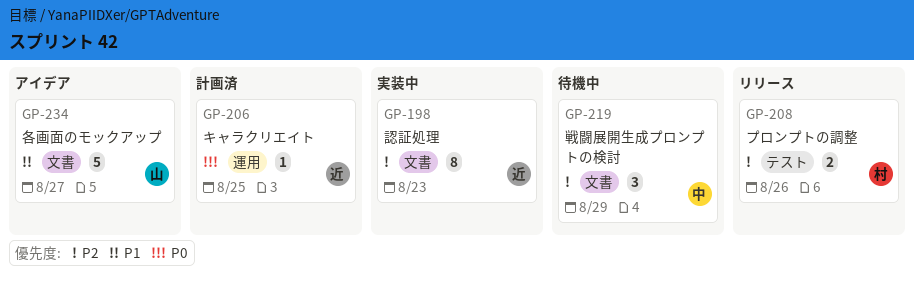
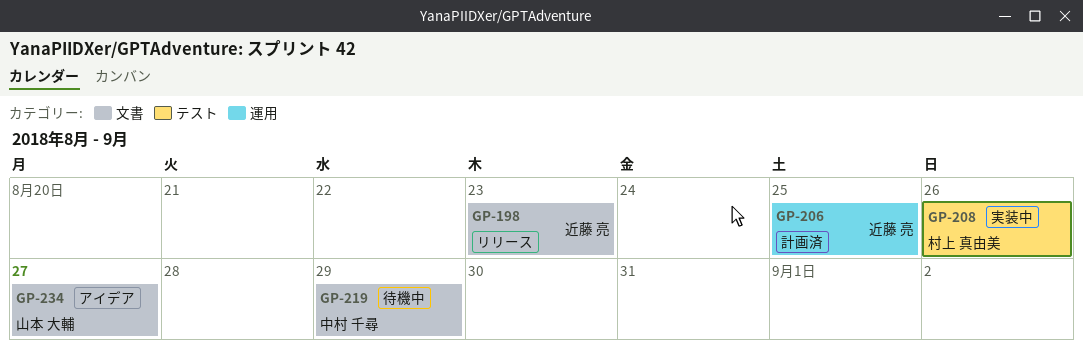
GP-198, status: 実装中 -> リリース
GP-208, status: リリース -> 実装中

